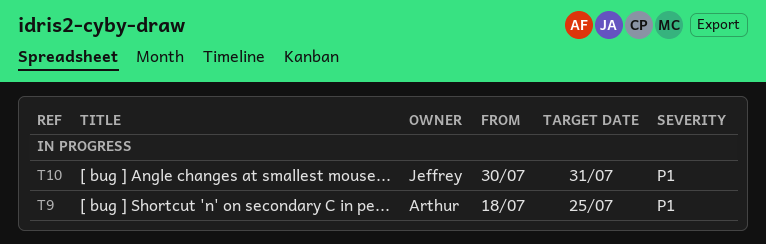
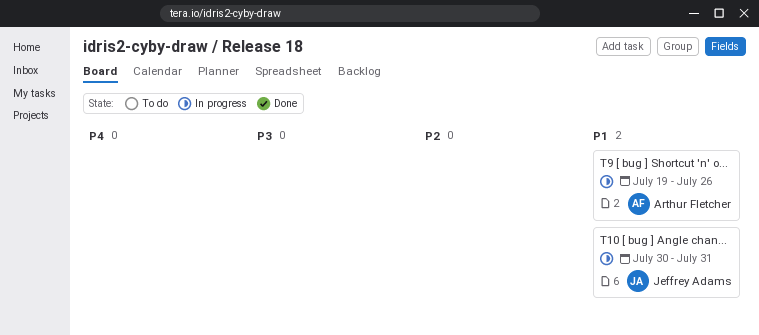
T9, start: Jul 18 -> Jul 19
T9, due: Jul 25 -> Jul 26

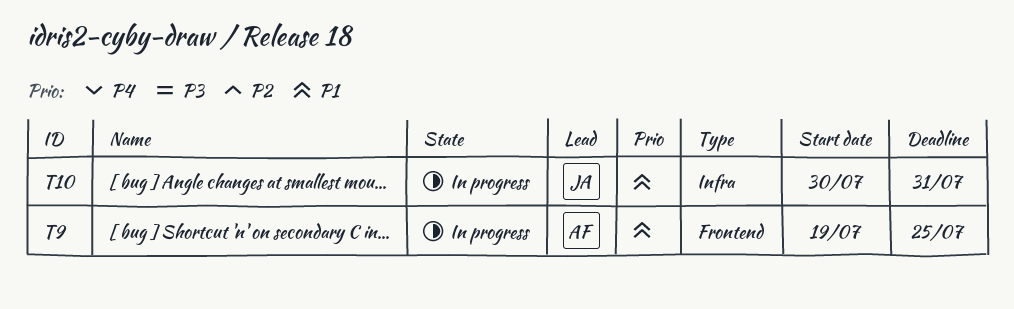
T9, due: Jul 26 -> Jul 25

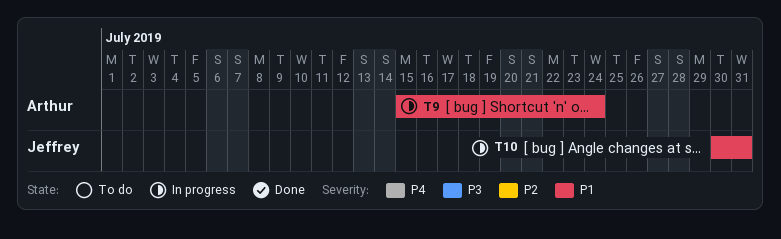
T9, start: Jul 19 -> Jul 15
T9, due: Jul 25 -> Jul 24

